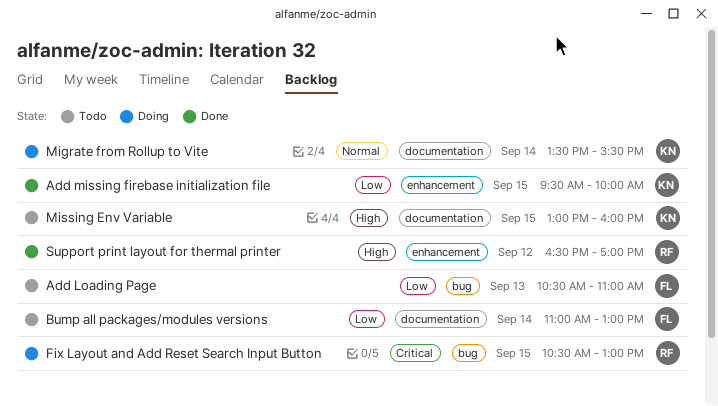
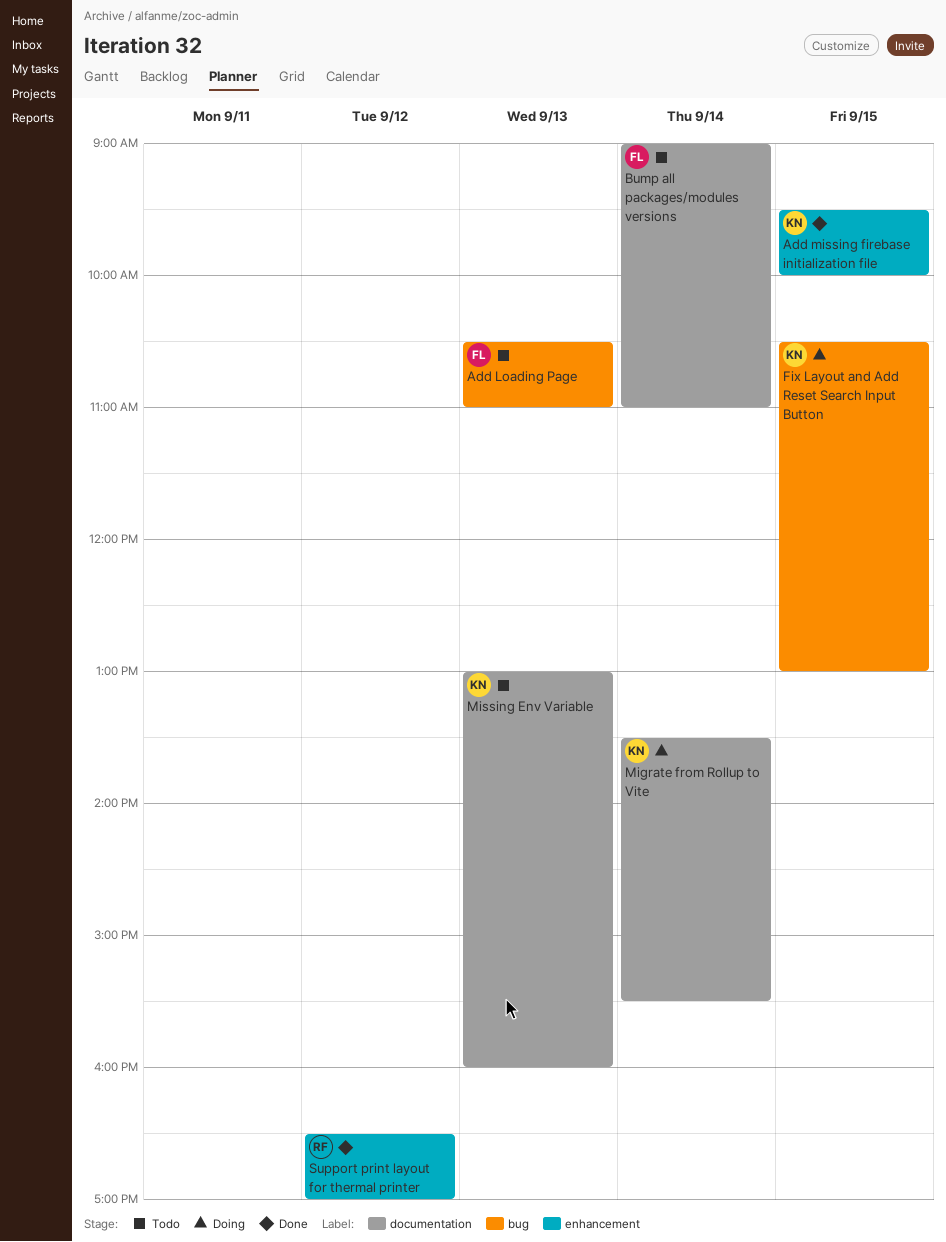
Bump all packages/modules versions, begins: 11:00 -> 09:00
Bump all packages/modules versions, ends: 13:00 -> 11:00
Fix Layout and Add Reset Search Input Button, owner: RF -> KN
Missing Env Variable, day: Sep 15 -> Sep 13

